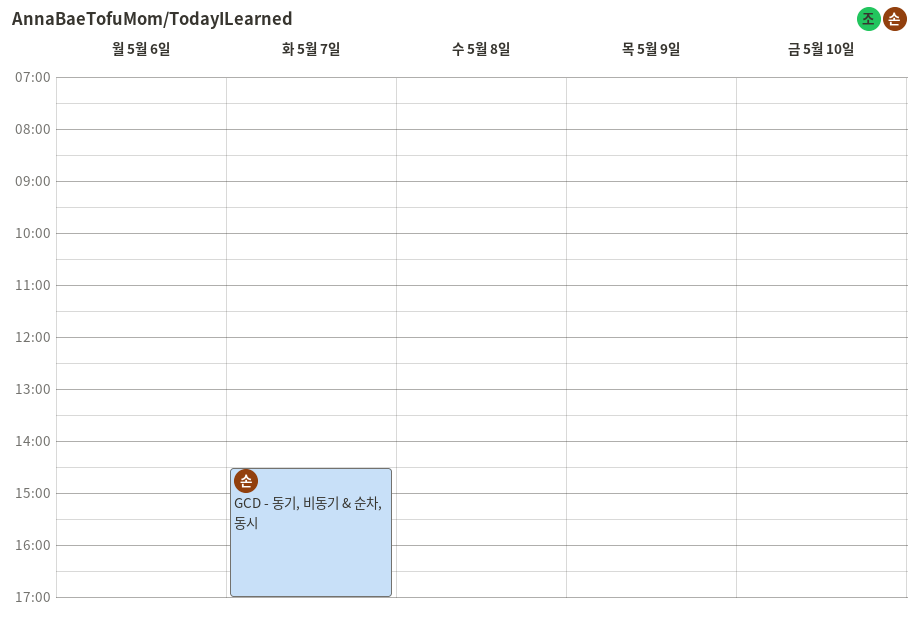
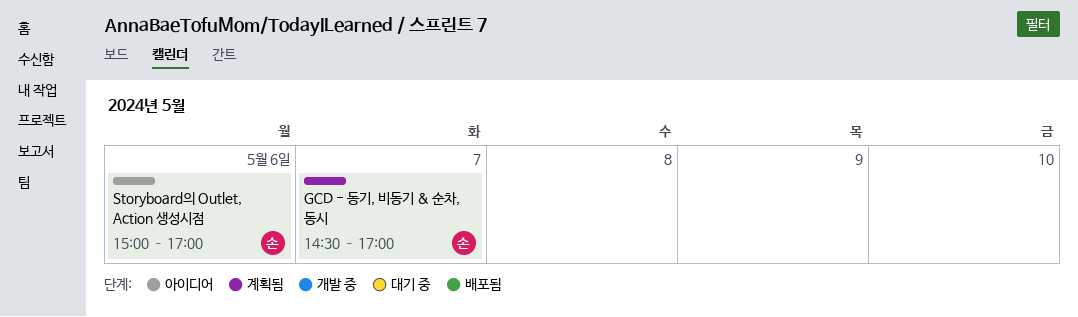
Storyboard의 Outlet, Action 생성시점: none -> present

